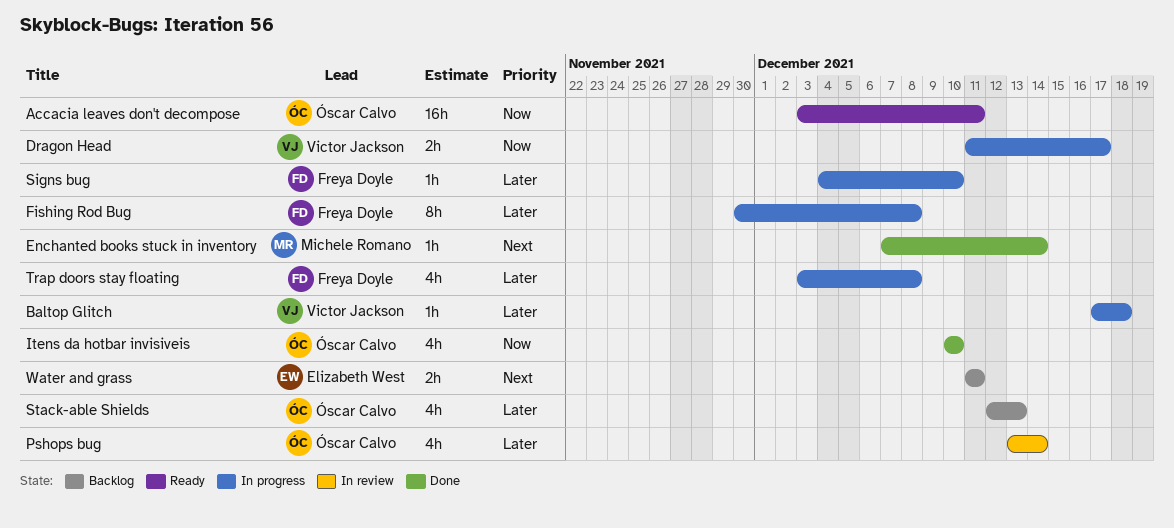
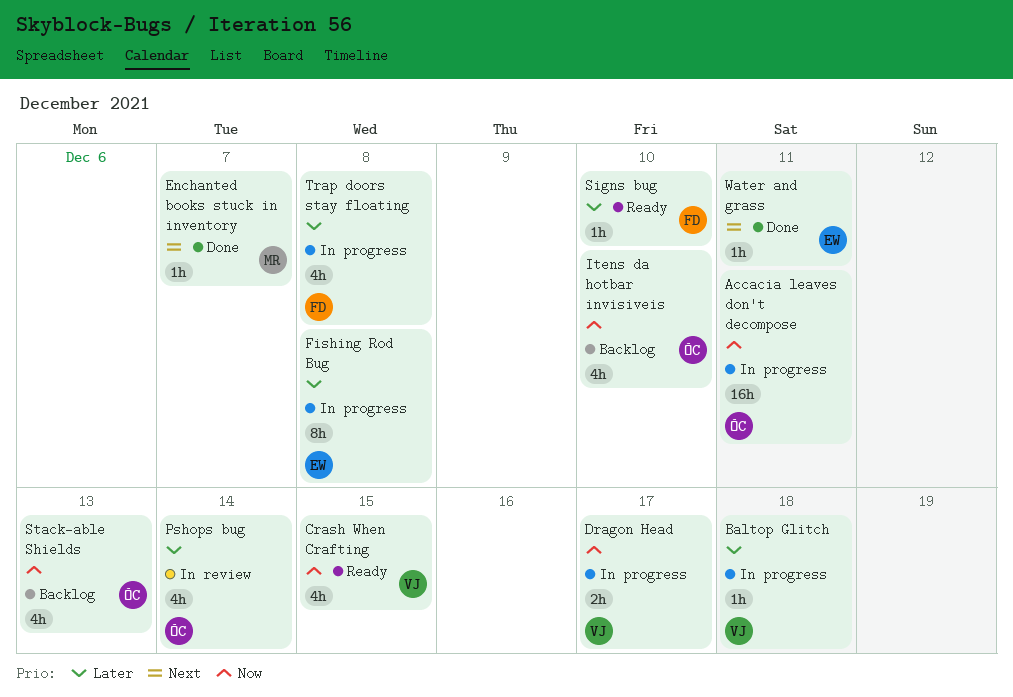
Accacia leaves don't decompose, status: Ready -> In progress
Crash When Crafting: none -> present
Enchanted books stuck in inventory, due: Dec 14 -> Dec 7
Fishing Rod Bug, owner: Freya Doyle -> Elizabeth West
Itens da hotbar invisiveis, status: Done -> Backlog
Signs bug, status: In progress -> Ready
Stack-able Shields, priority: Later -> Now
Water and grass, status: Backlog -> Done
Water and grass, estimate: 2h -> 1h

